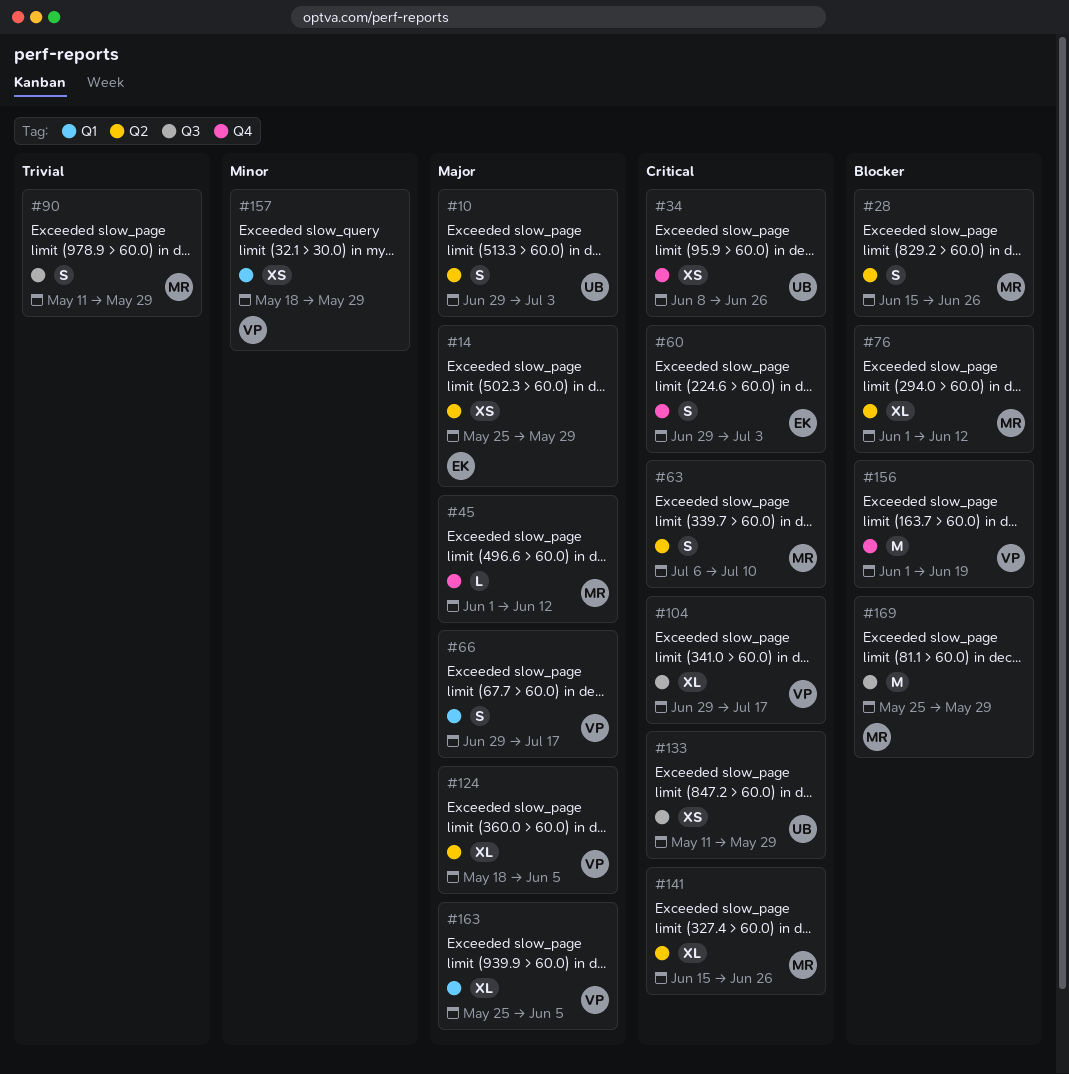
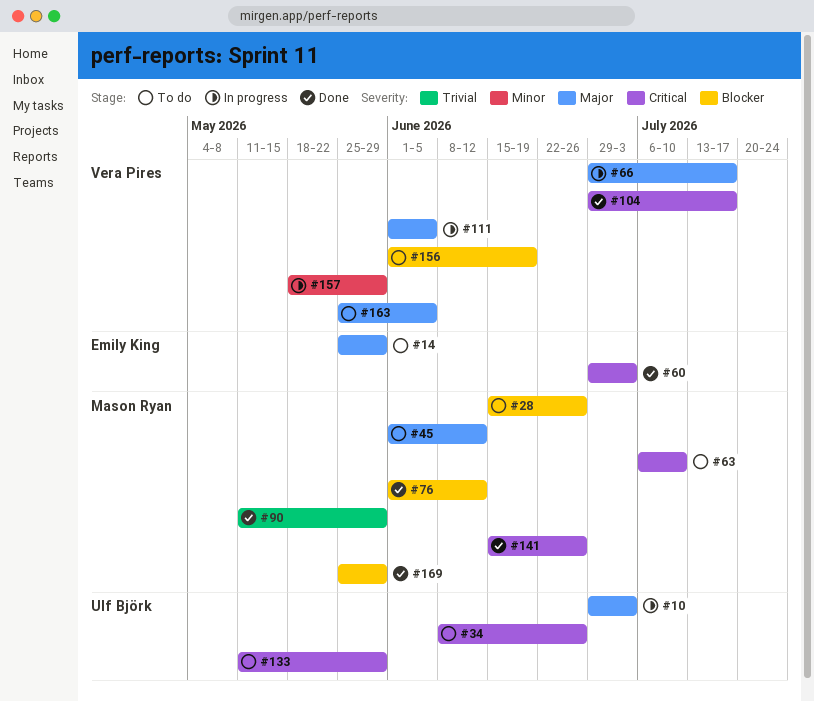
#111: none -> present
#124: present -> none

